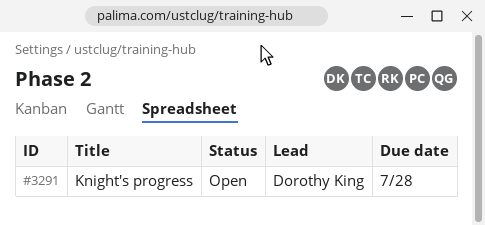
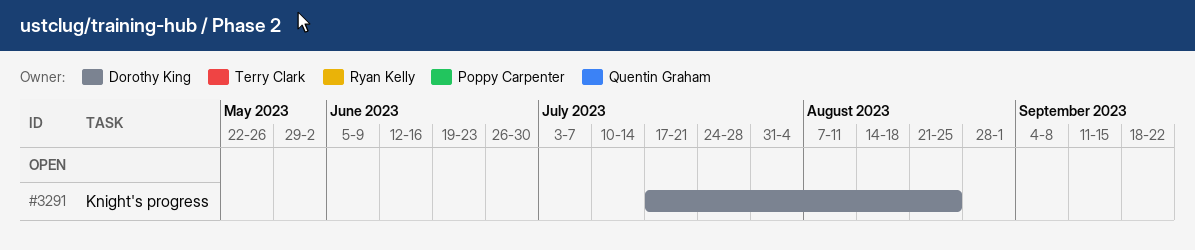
#3291, due: Jul 28 -> Aug 25

